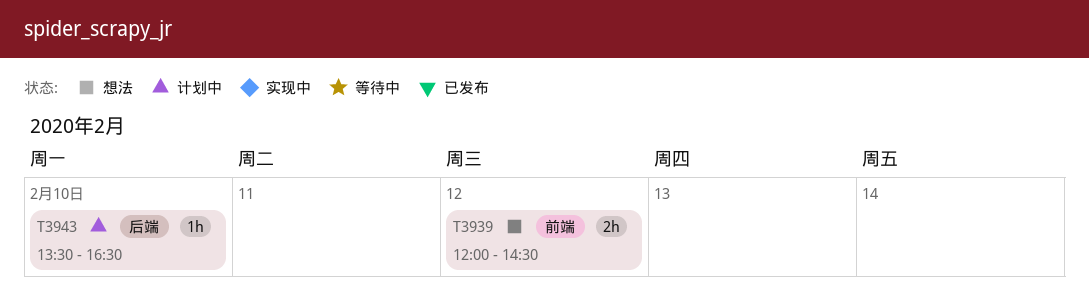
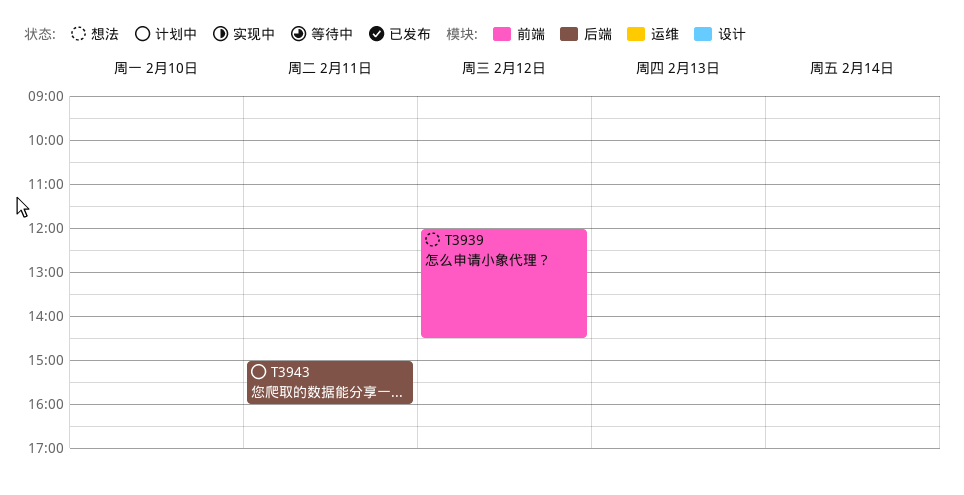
T3943, day: Feb 10 -> Feb 11
T3943, begins: 13:30 -> 15:00
T3943, ends: 16:30 -> 16:00

